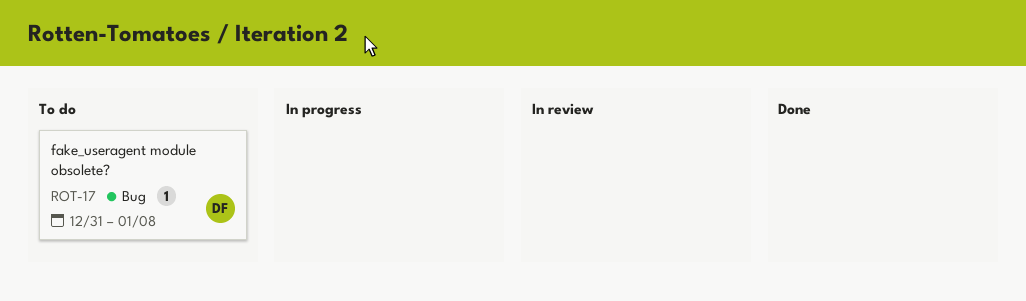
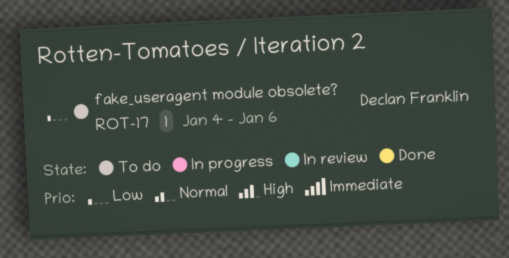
ROT-17, start: Dec 31 -> Jan 4
ROT-17, due: Jan 8 -> Jan 6

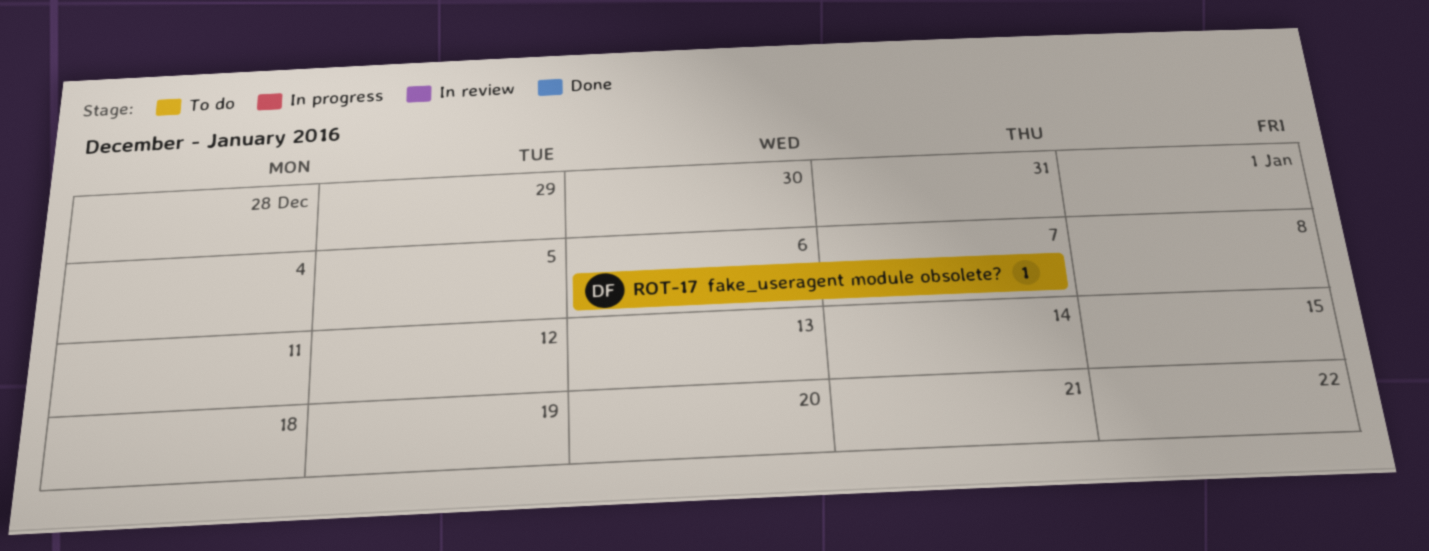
ROT-17, start: Jan 4 -> Jan 6
ROT-17, due: Jan 6 -> Jan 7

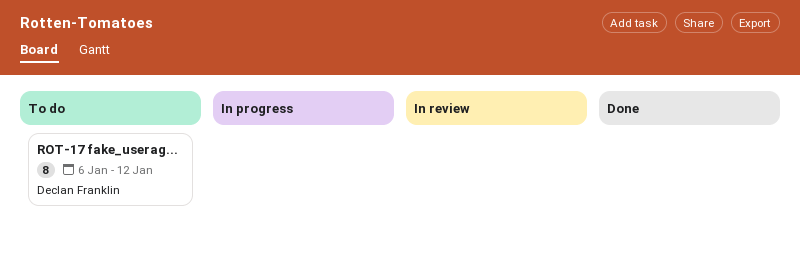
ROT-17, estimate: 1 -> 8
ROT-17, due: Jan 7 -> Jan 12

